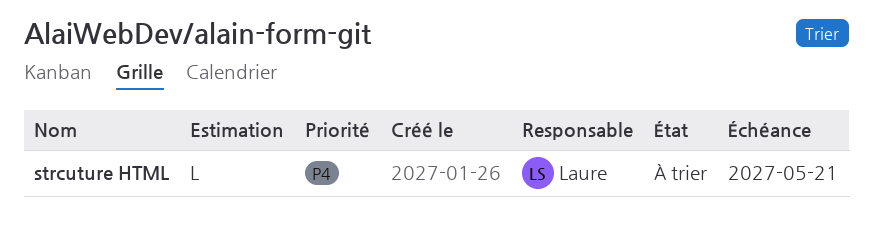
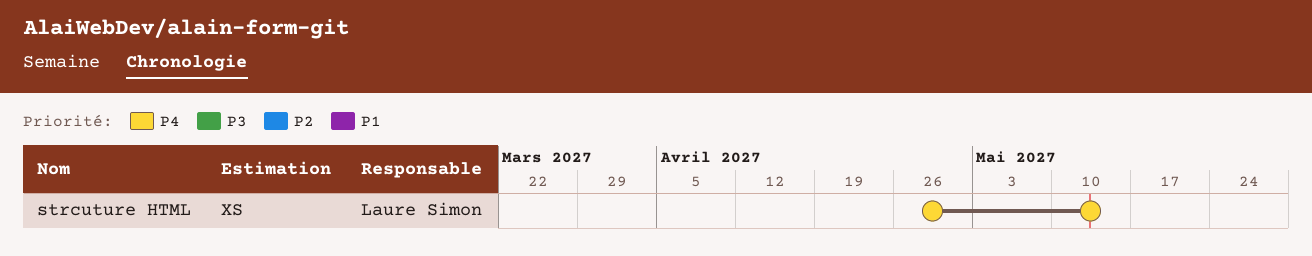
strcuture HTML, estimate: L -> XS
strcuture HTML, due: May 21 -> May 14

